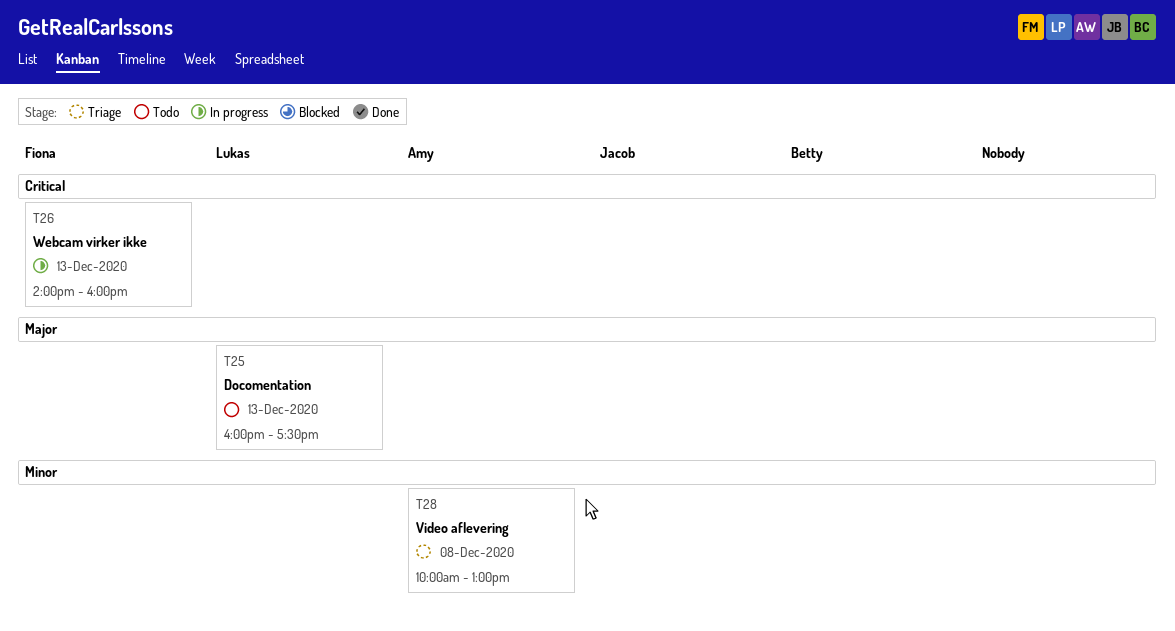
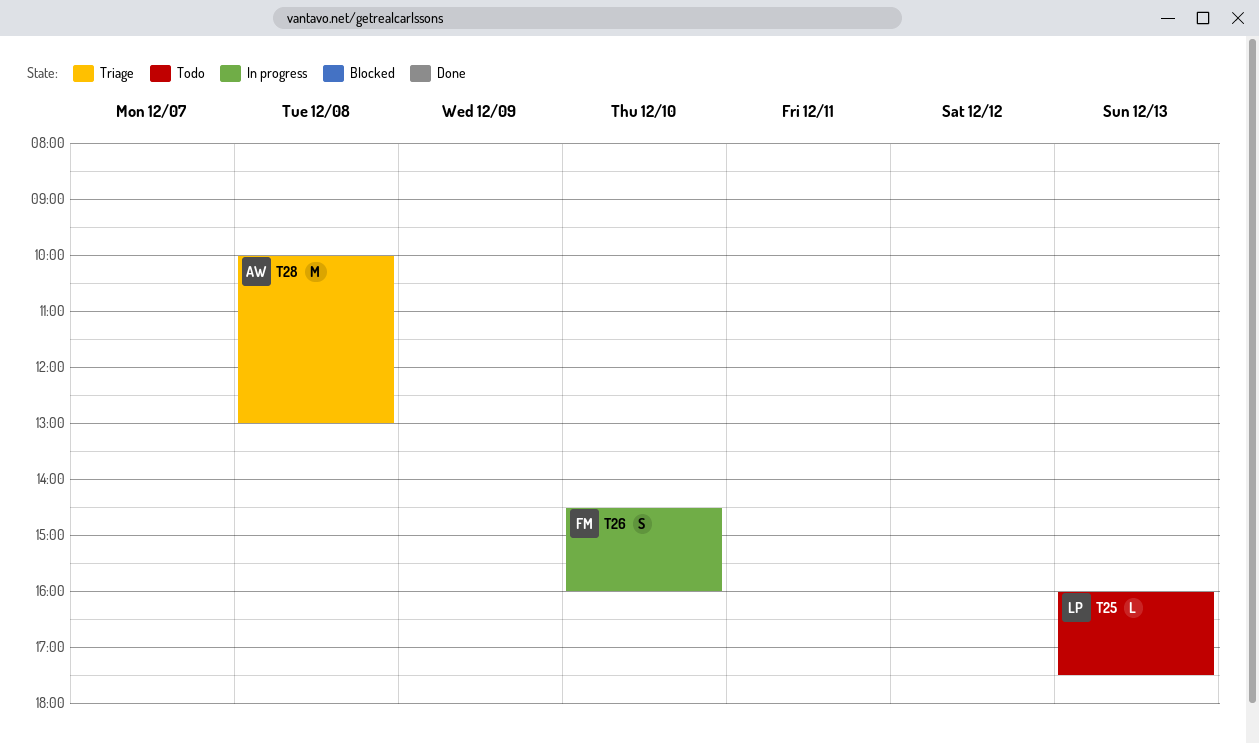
T26, day: Dec 13 -> Dec 10
T26, begins: 14:00 -> 14:30

